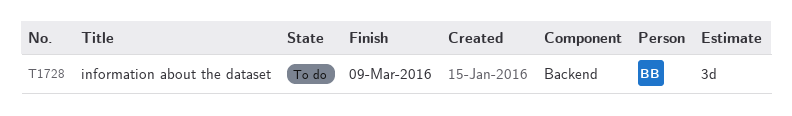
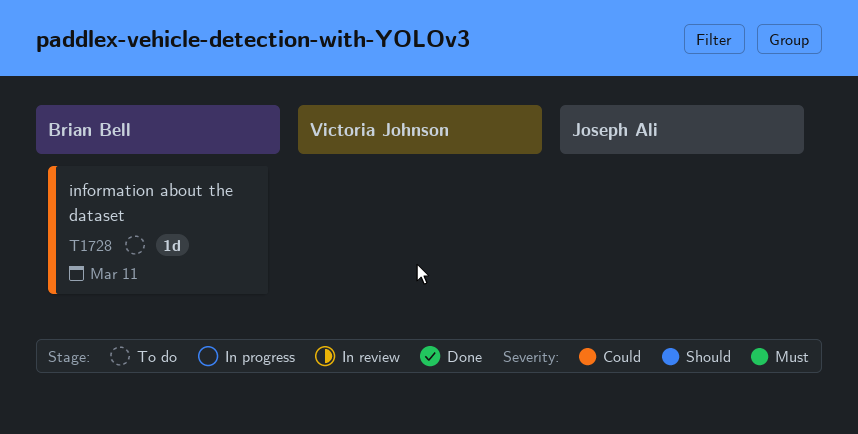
T1728, estimate: 3d -> 1d
T1728, due: Mar 9 -> Mar 11

